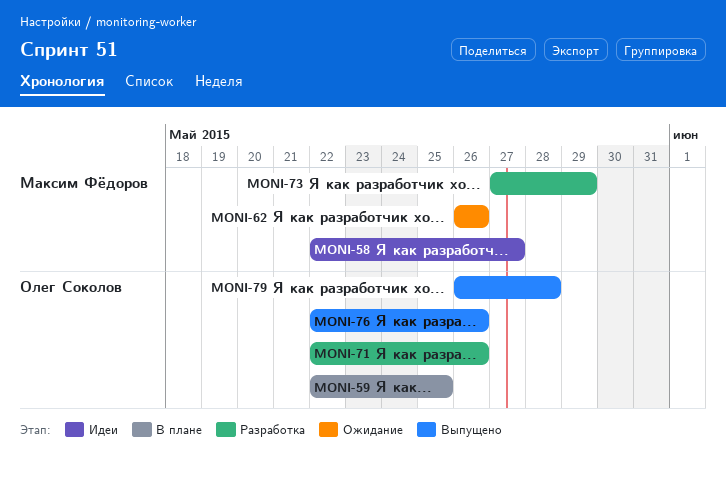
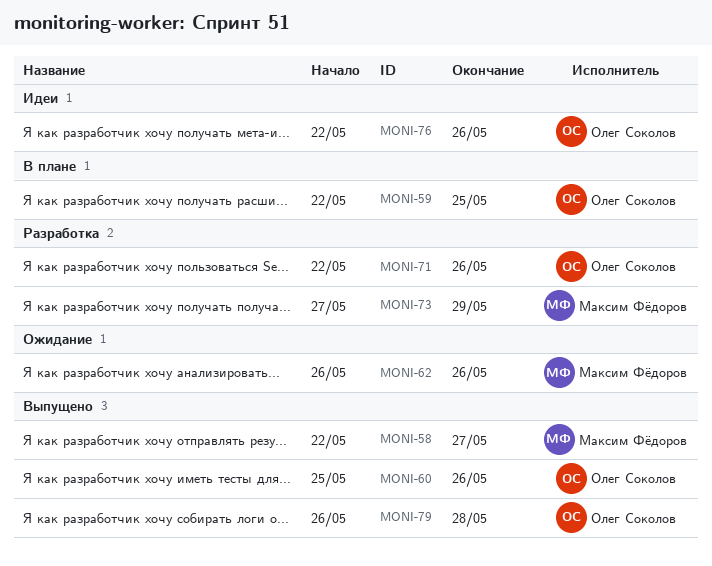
MONI-58, status: Идеи -> Выпущено
MONI-60: none -> present
MONI-76, status: Выпущено -> Идеи

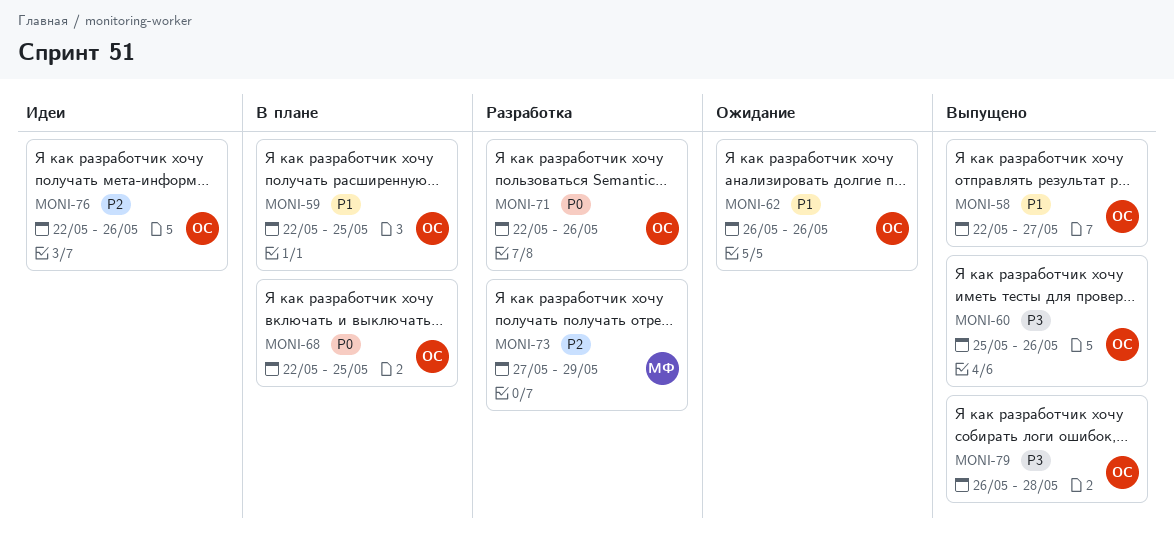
MONI-58, owner: Максим Фёдоров -> Олег Соколов
MONI-62, owner: Максим Фёдоров -> Олег Соколов
MONI-68: none -> present

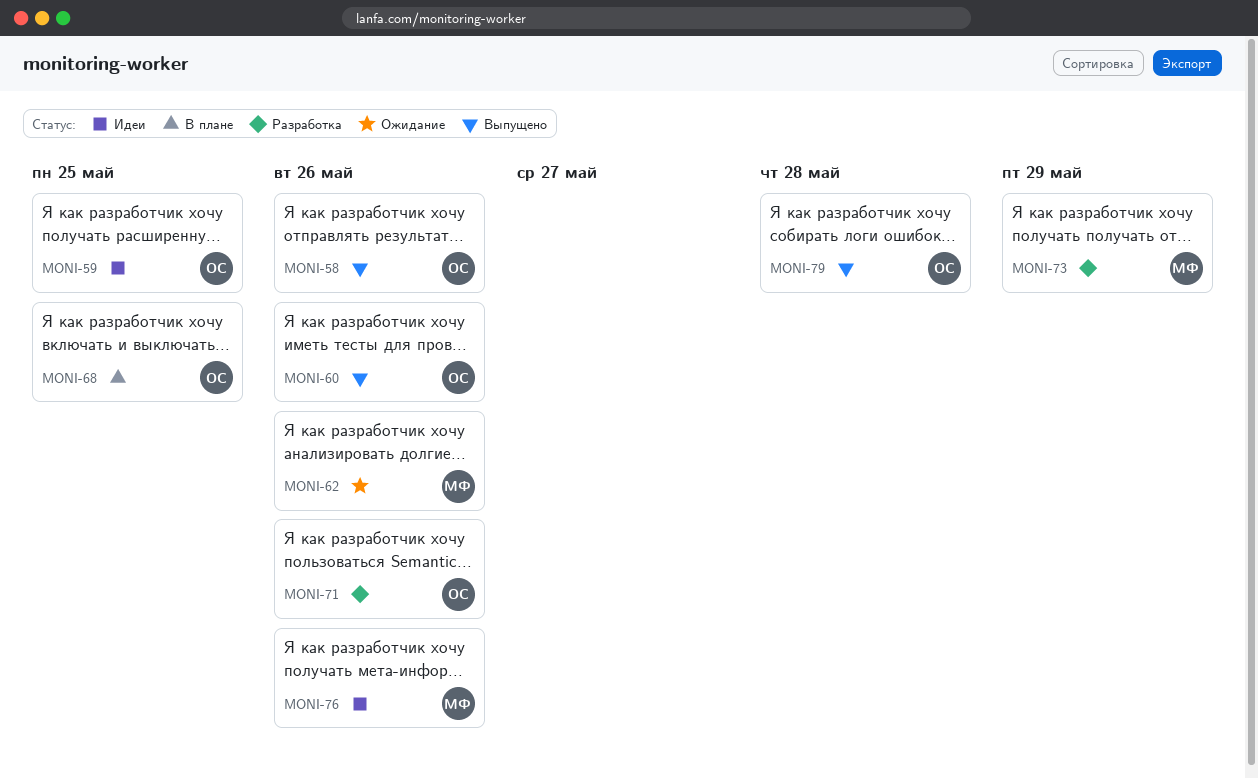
MONI-58, due: May 27 -> May 26
MONI-59, status: В плане -> Идеи
MONI-62, owner: ОС -> МФ
MONI-76, owner: ОС -> МФ

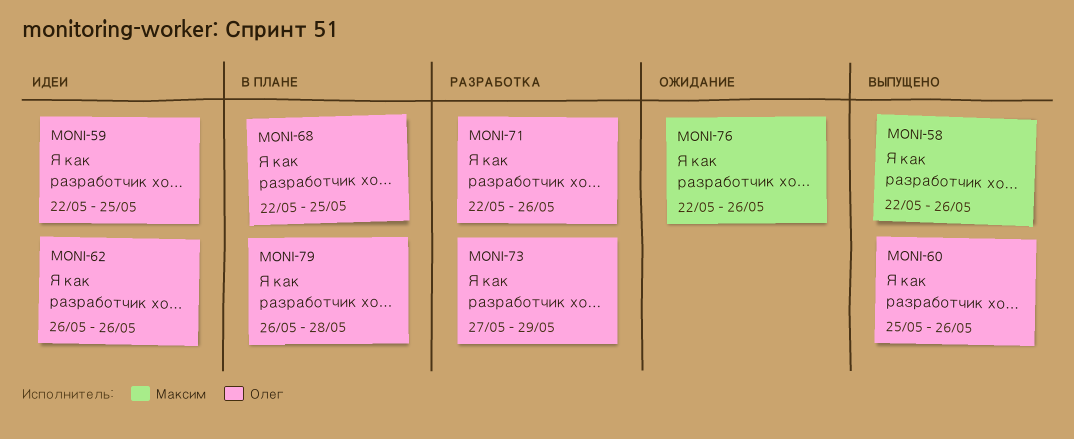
MONI-58, owner: Олег -> Максим
MONI-62, status: Ожидание -> Идеи
MONI-62, owner: Максим -> Олег
MONI-73, owner: Максим -> Олег
MONI-76, status: Идеи -> Ожидание
MONI-79, status: Выпущено -> В плане

